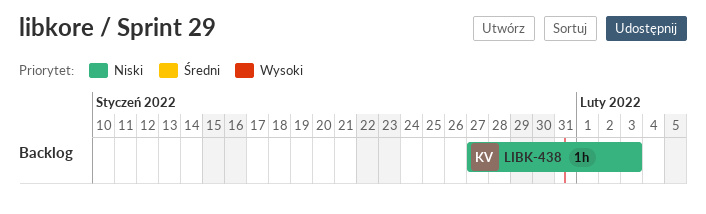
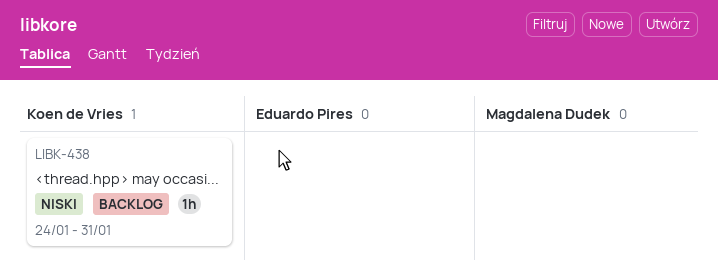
LIBK-438, start: Jan 27 -> Jan 24
LIBK-438, due: Feb 3 -> Jan 31

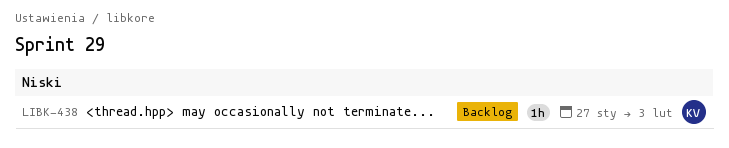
LIBK-438, start: Jan 24 -> Jan 27
LIBK-438, due: Jan 31 -> Feb 3

